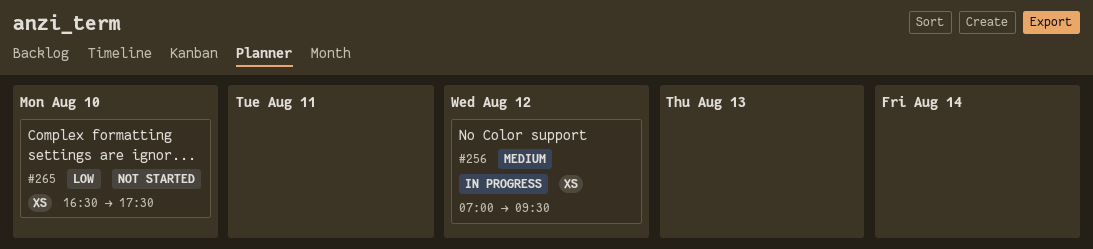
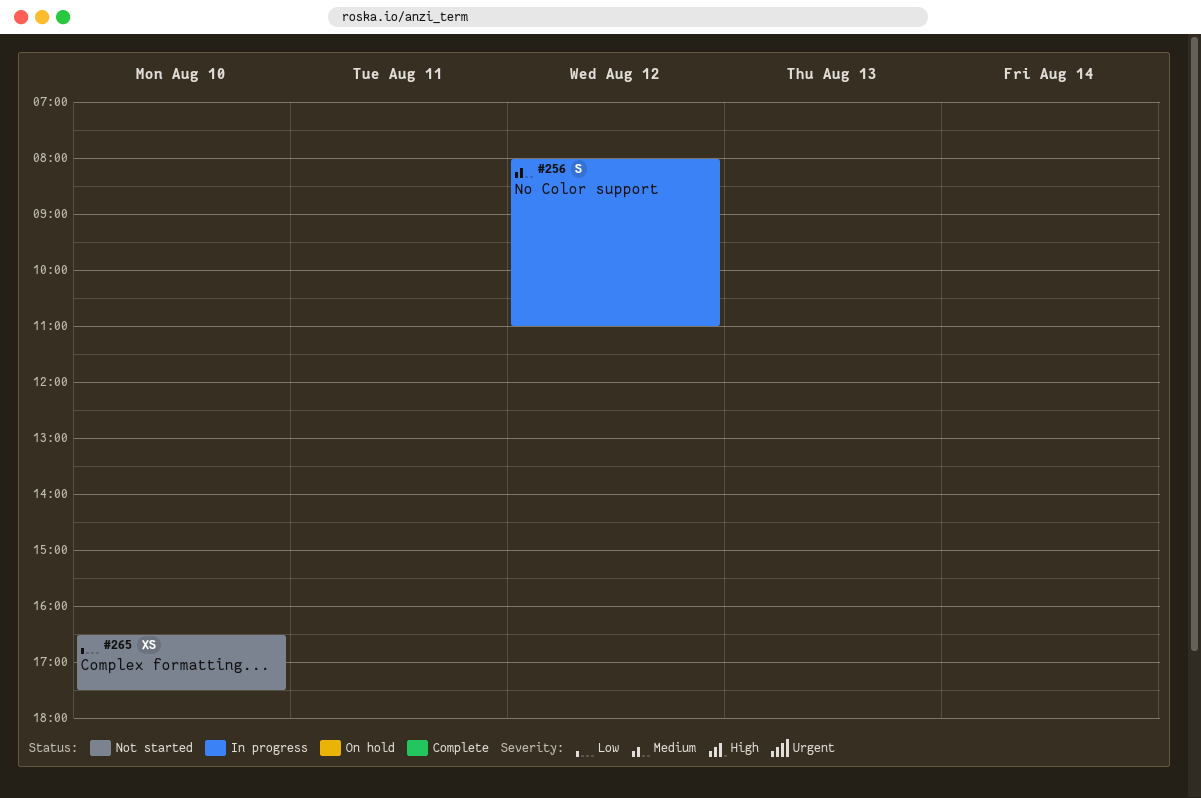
#256, estimate: XS -> S
#256, begins: 07:00 -> 08:00
#256, ends: 09:30 -> 11:00

